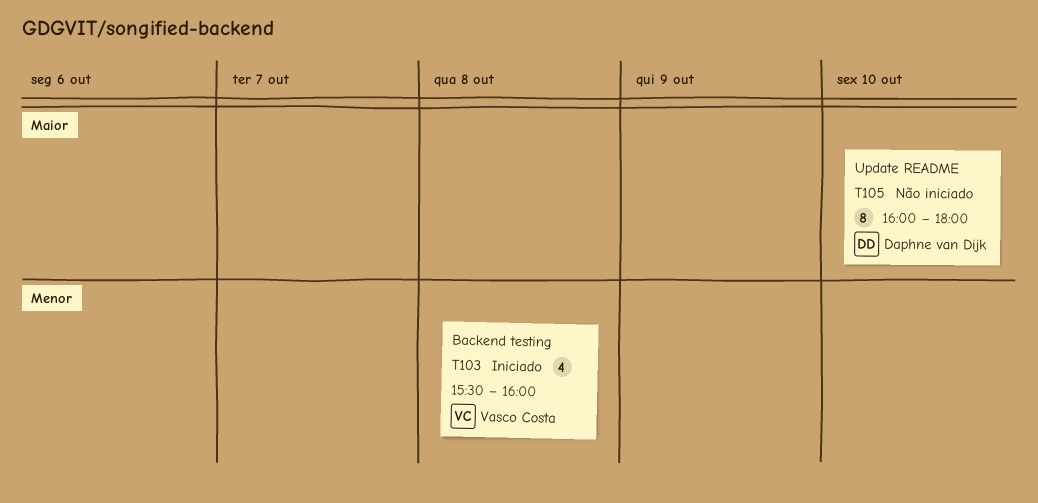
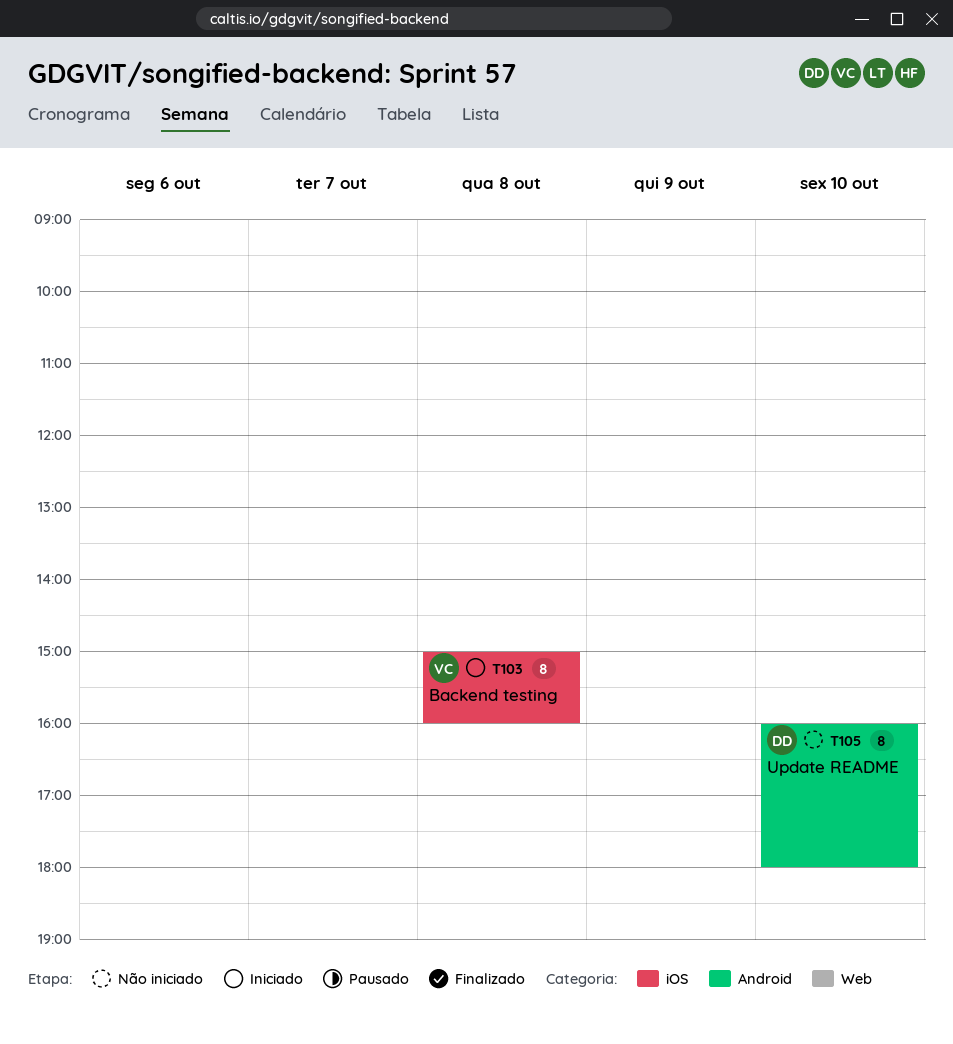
T103, estimate: 4 -> 8
T103, begins: 15:30 -> 15:00

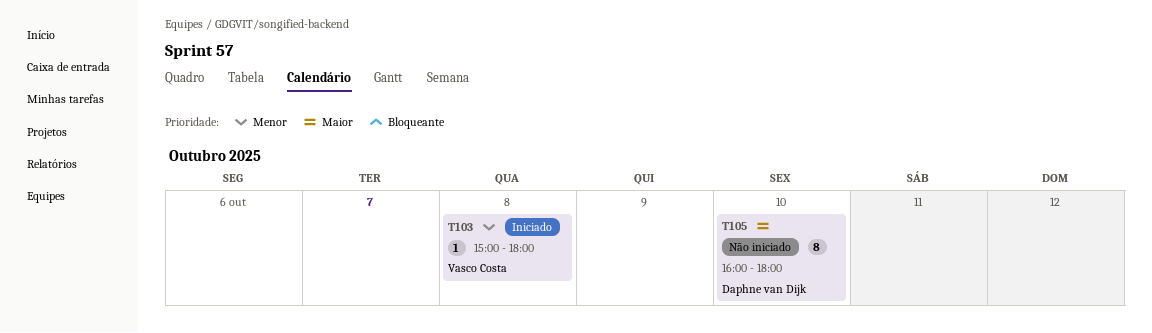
T103, estimate: 8 -> 1
T103, ends: 16:00 -> 18:00

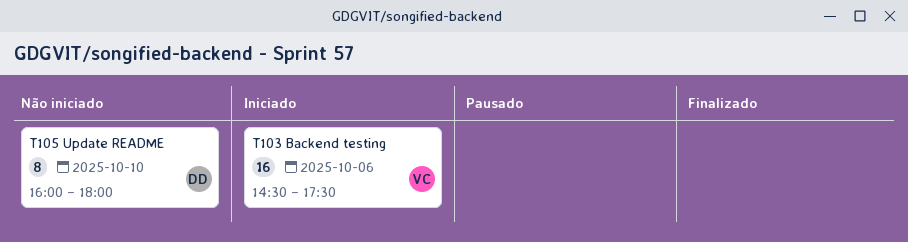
T103, estimate: 1 -> 16
T103, day: Oct 8 -> Oct 6
T103, begins: 15:00 -> 14:30
T103, ends: 18:00 -> 17:30

